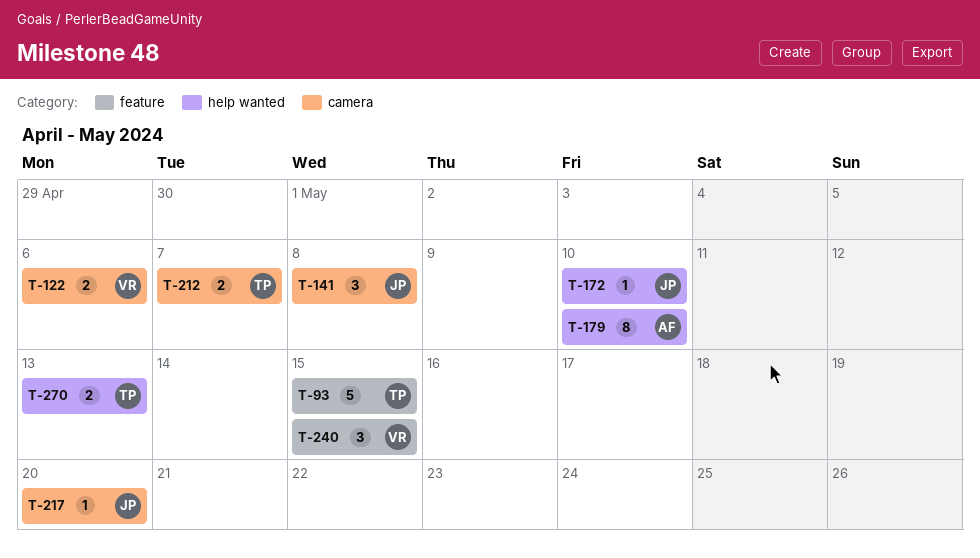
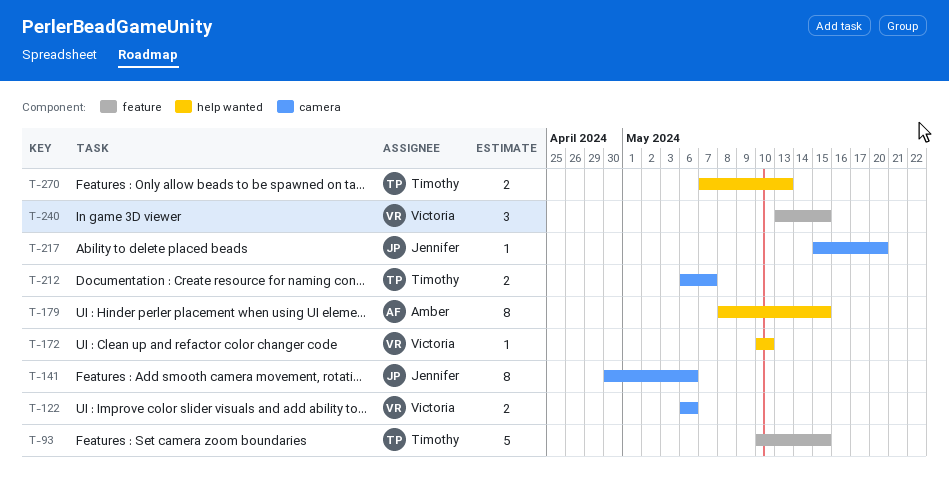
T-141, estimate: 3 -> 8
T-141, due: May 8 -> May 6
T-172, owner: Jennifer -> Victoria
T-179, due: May 10 -> May 15

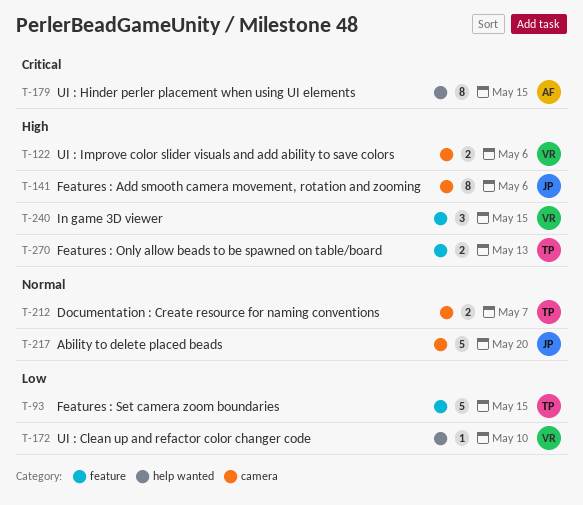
T-217, estimate: 1 -> 5
T-270, label: help wanted -> feature

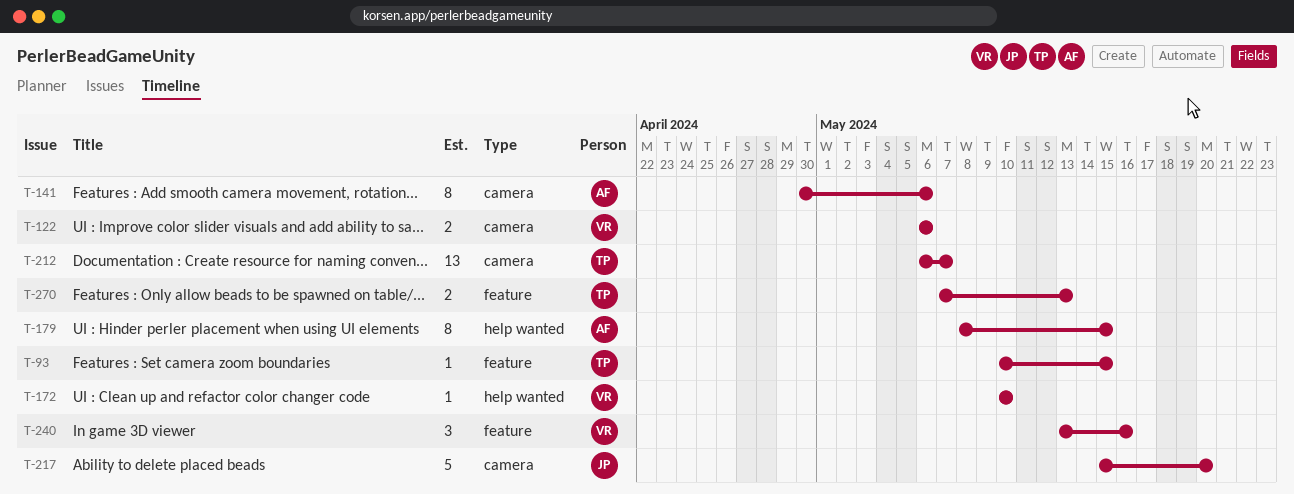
T-93, estimate: 5 -> 1
T-141, owner: JP -> AF
T-212, estimate: 2 -> 13
T-240, due: May 15 -> May 16

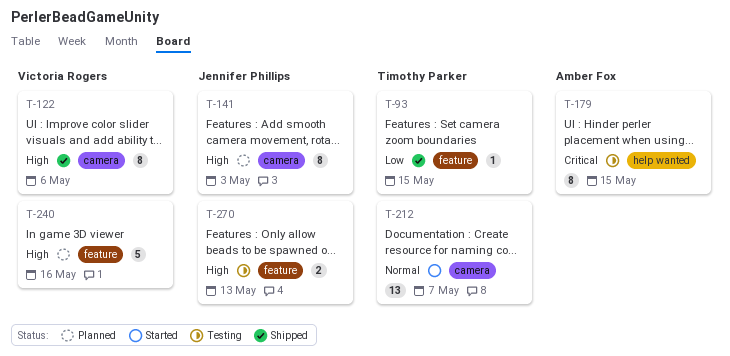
T-122, estimate: 2 -> 8
T-141, owner: Amber Fox -> Jennifer Phillips
T-141, due: May 6 -> May 3
T-172: present -> none
T-217: present -> none
T-240, estimate: 3 -> 5
T-270, owner: Timothy Parker -> Jennifer Phillips

